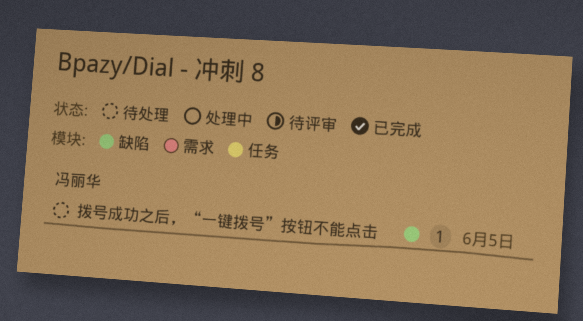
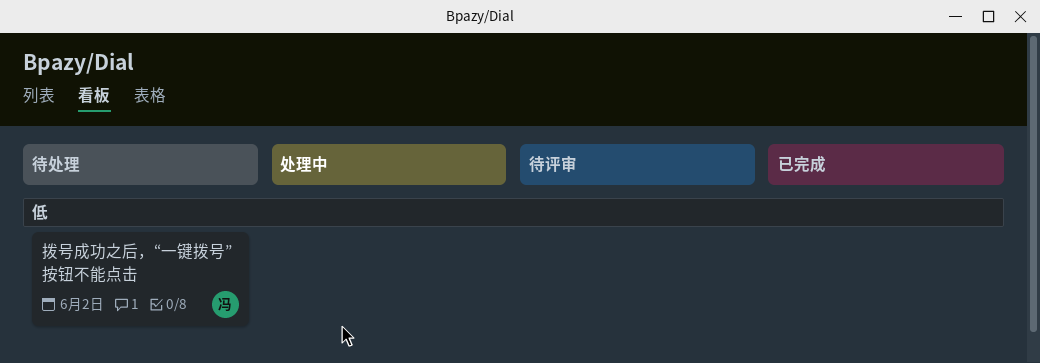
拨号成功之后，“一键拨号”按钮不能点击, due: Jun 5 -> Jun 2

